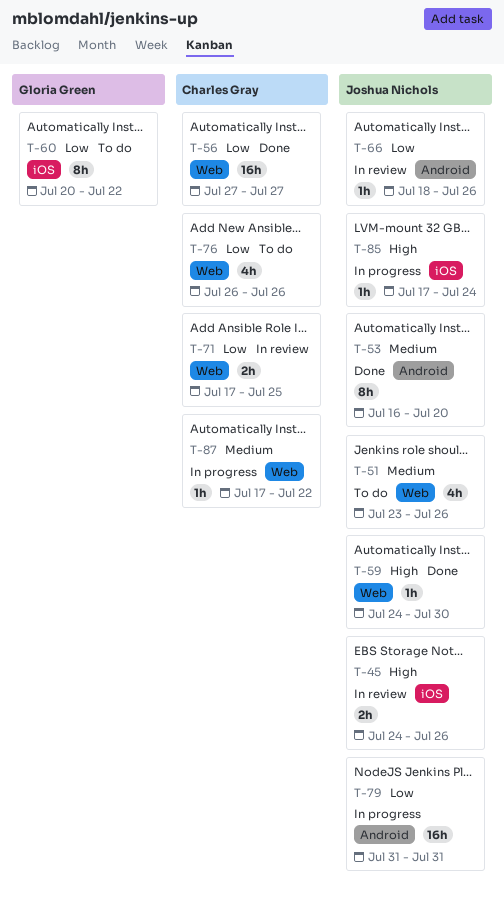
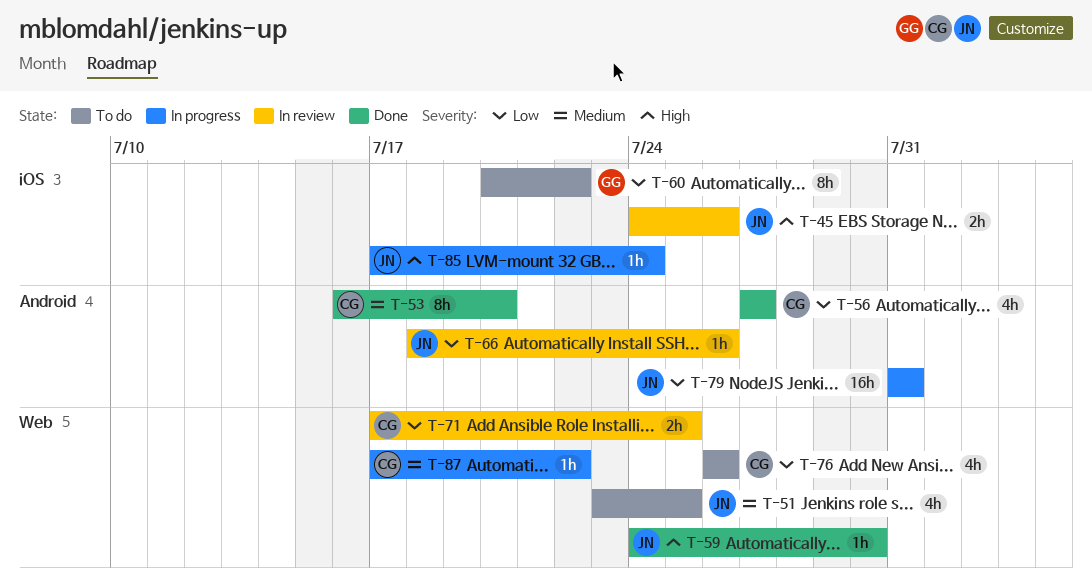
T-51, due: Jul 26 -> Jul 25
T-53, owner: Joshua Nichols -> Charles Gray
T-56, label: Web -> Android
T-56, estimate: 16h -> 4h

